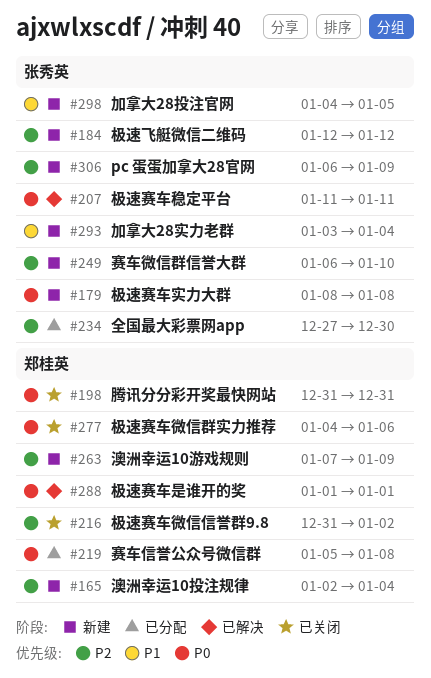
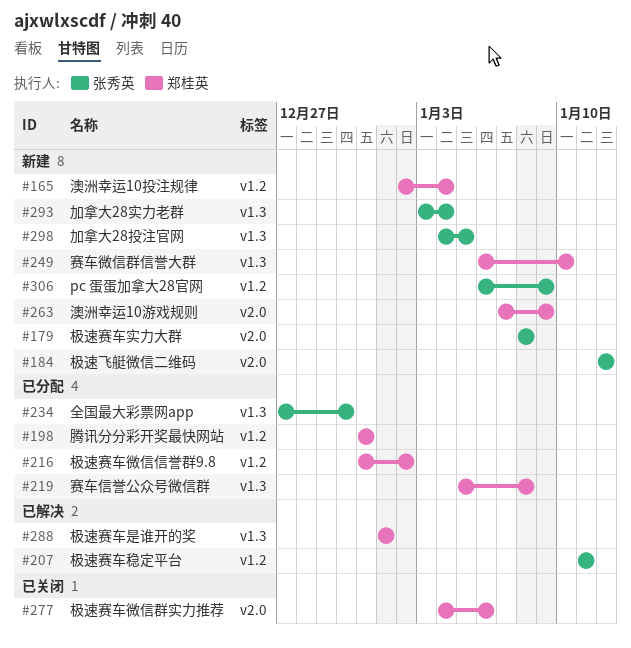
#198, status: 已关闭 -> 已分配
#216, status: 已关闭 -> 已分配
#249, owner: 张秀英 -> 郑桂英

